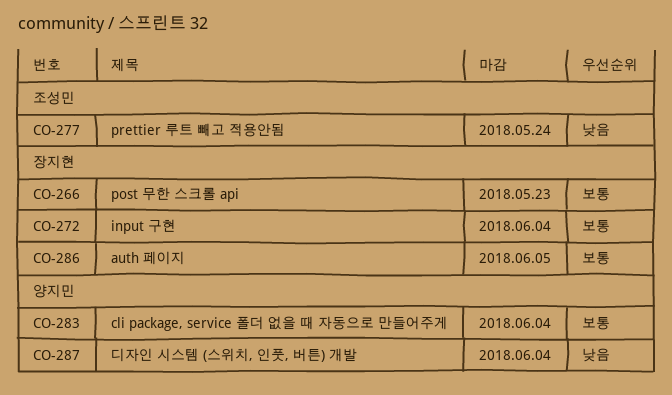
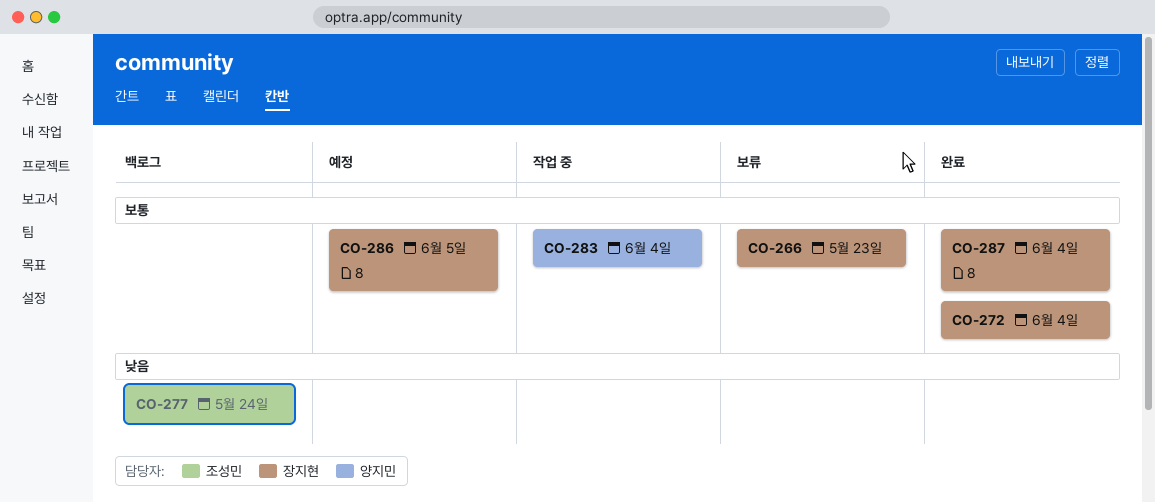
CO-287, owner: 양지민 -> 장지현
CO-287, priority: 낮음 -> 보통

